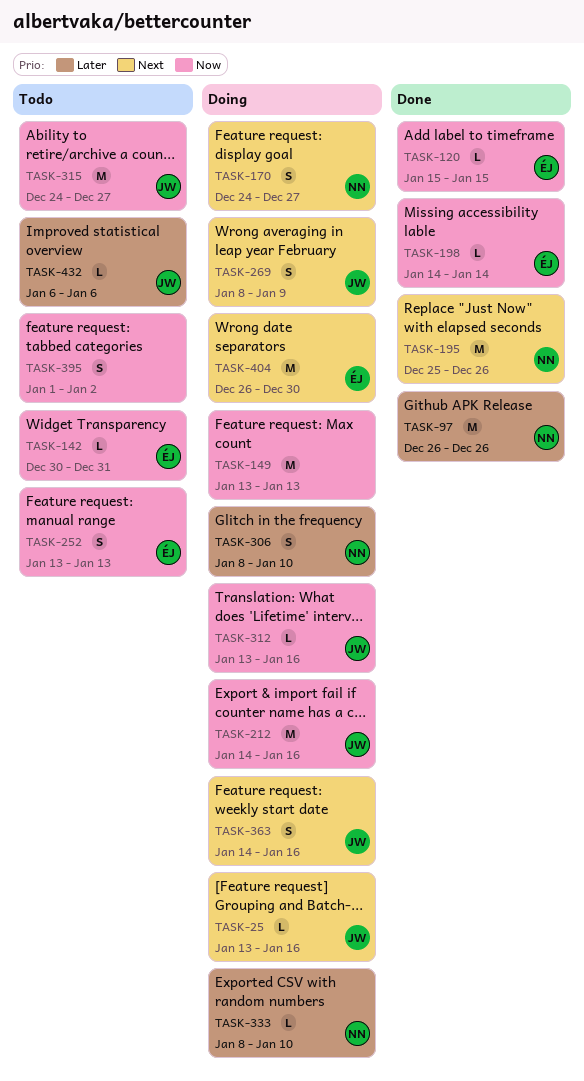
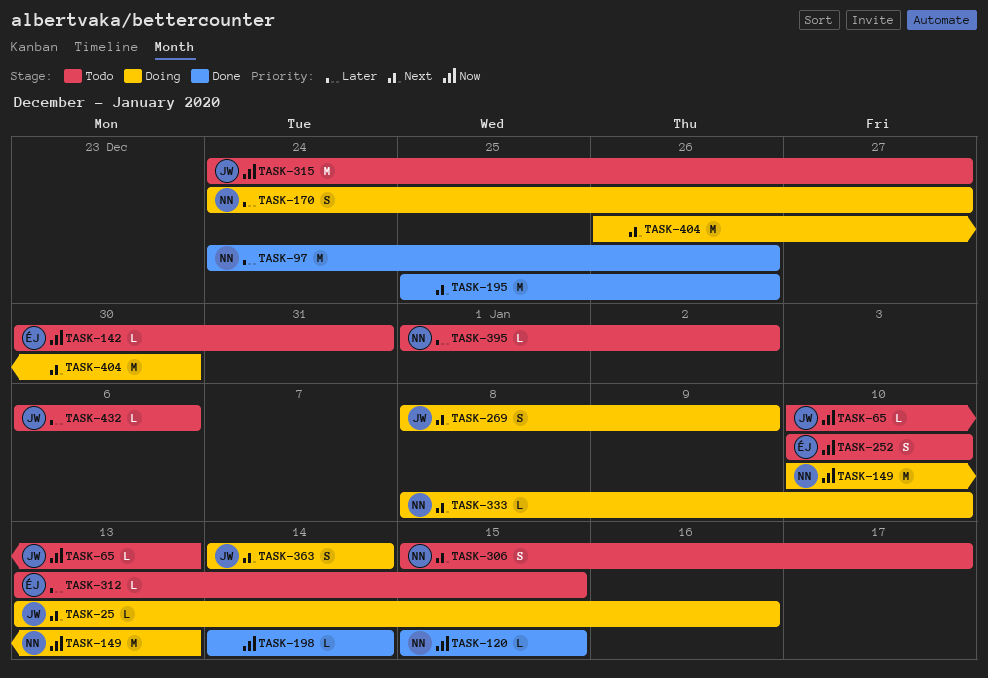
TASK-65: none -> present
TASK-97, start: Dec 26 -> Dec 24
TASK-120, owner: ÉJ -> NN
TASK-149, owner: none -> NN
TASK-149, start: Jan 13 -> Jan 10
TASK-170, priority: Next -> Later
TASK-195, owner: NN -> none
TASK-198, owner: ÉJ -> none
TASK-212: present -> none
TASK-252, start: Jan 13 -> Jan 10
TASK-252, due: Jan 13 -> Jan 10
TASK-306, status: Doing -> Todo
TASK-306, priority: Later -> Next
TASK-306, start: Jan 8 -> Jan 15
TASK-306, due: Jan 10 -> Jan 17
TASK-312, status: Doing -> Todo
TASK-312, owner: JW -> ÉJ
TASK-312, priority: Now -> Later
TASK-312, due: Jan 16 -> Jan 15
TASK-333, priority: Later -> Next
TASK-363, due: Jan 16 -> Jan 14
TASK-395, owner: none -> NN
TASK-395, priority: Now -> Later
TASK-395, estimate: S -> L
TASK-404, owner: ÉJ -> none

